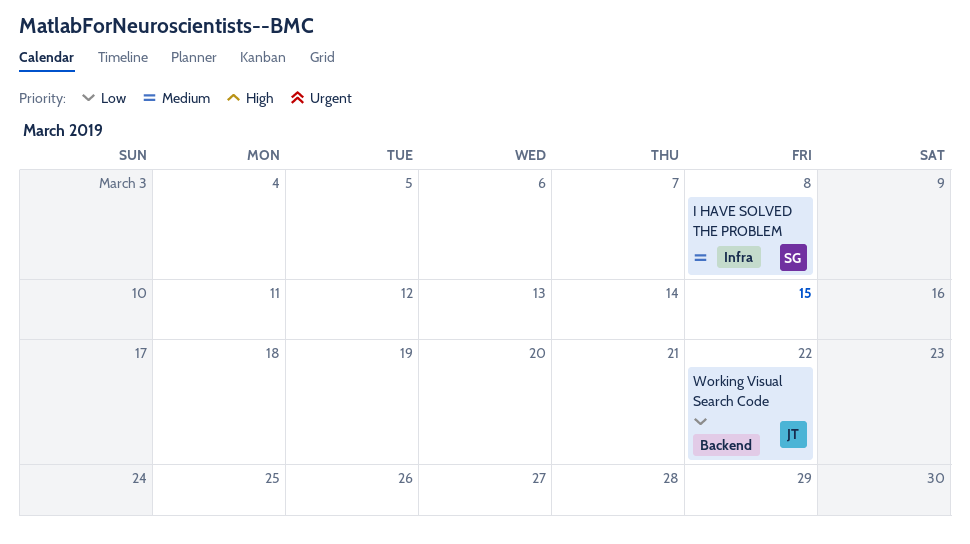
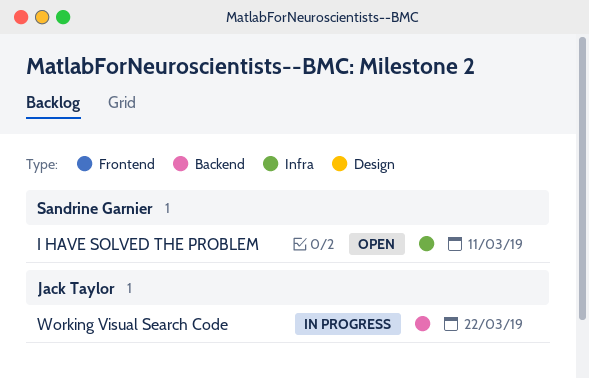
I HAVE SOLVED THE PROBLEM, due: Mar 8 -> Mar 11

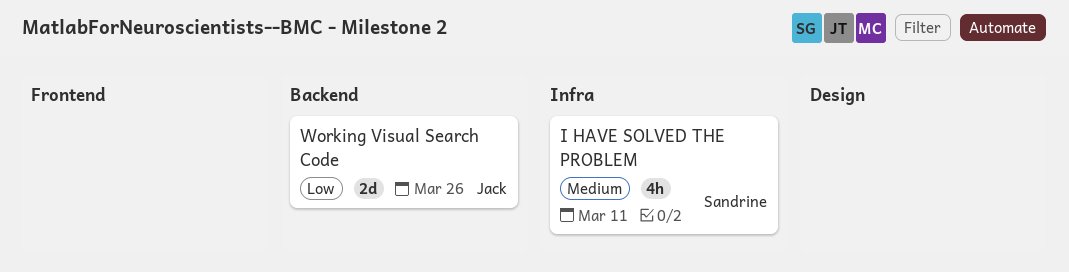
Working Visual Search Code, due: Mar 22 -> Mar 26

